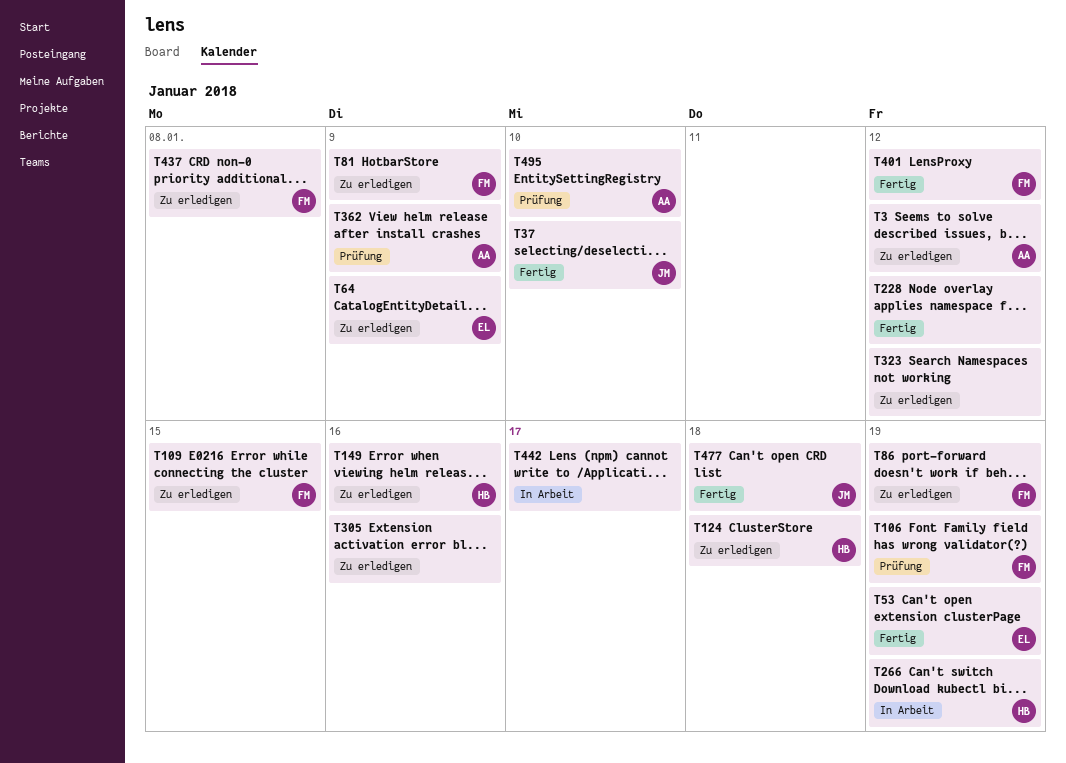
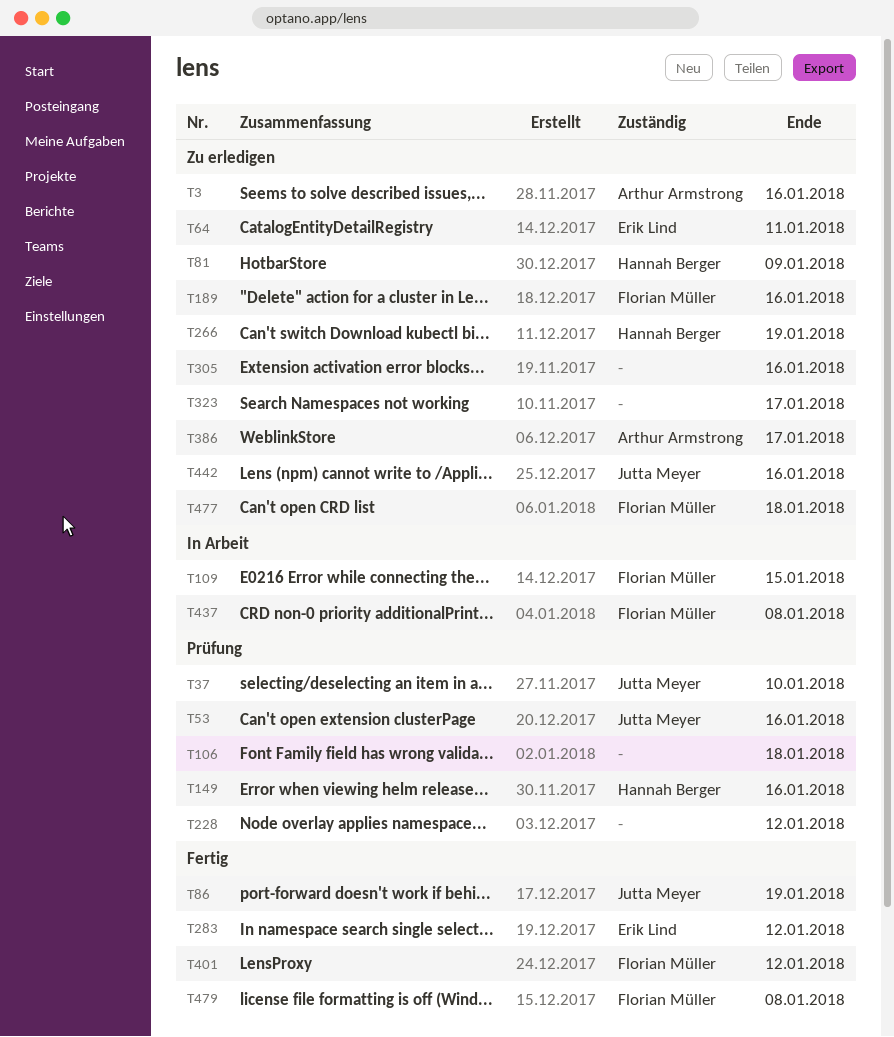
T3, due: Jan 12 -> Jan 16
T37, status: Fertig -> Prüfung
T53, status: Fertig -> Prüfung
T53, owner: Erik Lind -> Jutta Meyer
T53, due: Jan 19 -> Jan 16
T64, due: Jan 9 -> Jan 11
T81, owner: Florian Müller -> Hannah Berger
T86, status: Zu erledigen -> Fertig
T86, owner: Florian Müller -> Jutta Meyer
T106, owner: Florian Müller -> none
T106, due: Jan 19 -> Jan 18
T109, status: Zu erledigen -> In Arbeit
T124: present -> none
T149, status: Zu erledigen -> Prüfung
T189: none -> present
T228, status: Fertig -> Prüfung
T266, status: In Arbeit -> Zu erledigen
T283: none -> present
T323, due: Jan 12 -> Jan 17
T362: present -> none
T386: none -> present
T437, status: Zu erledigen -> In Arbeit
T442, status: In Arbeit -> Zu erledigen
T442, owner: none -> Jutta Meyer
T442, due: Jan 17 -> Jan 16
T477, status: Fertig -> Zu erledigen
T477, owner: Jutta Meyer -> Florian Müller
T479: none -> present
T495: present -> none

